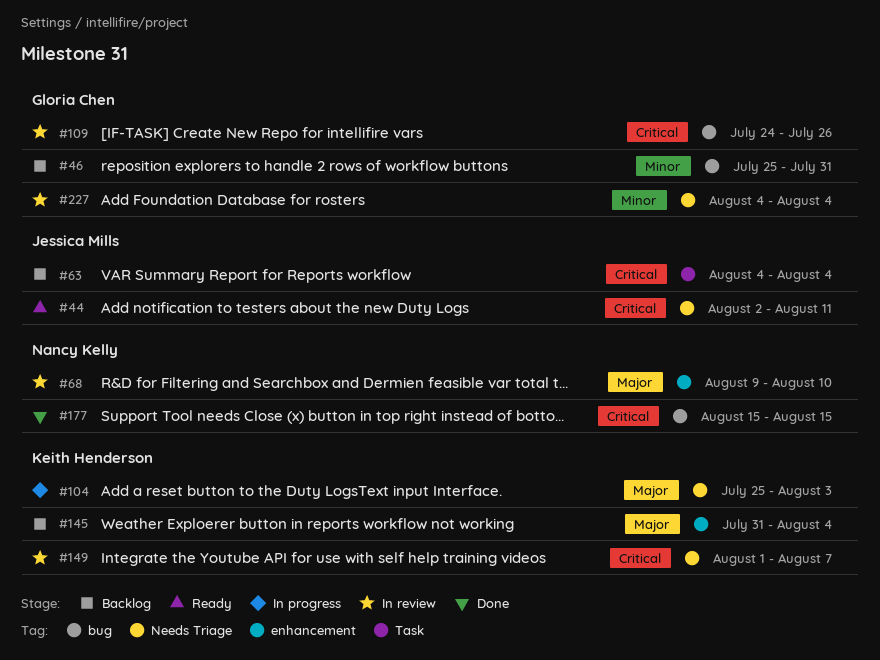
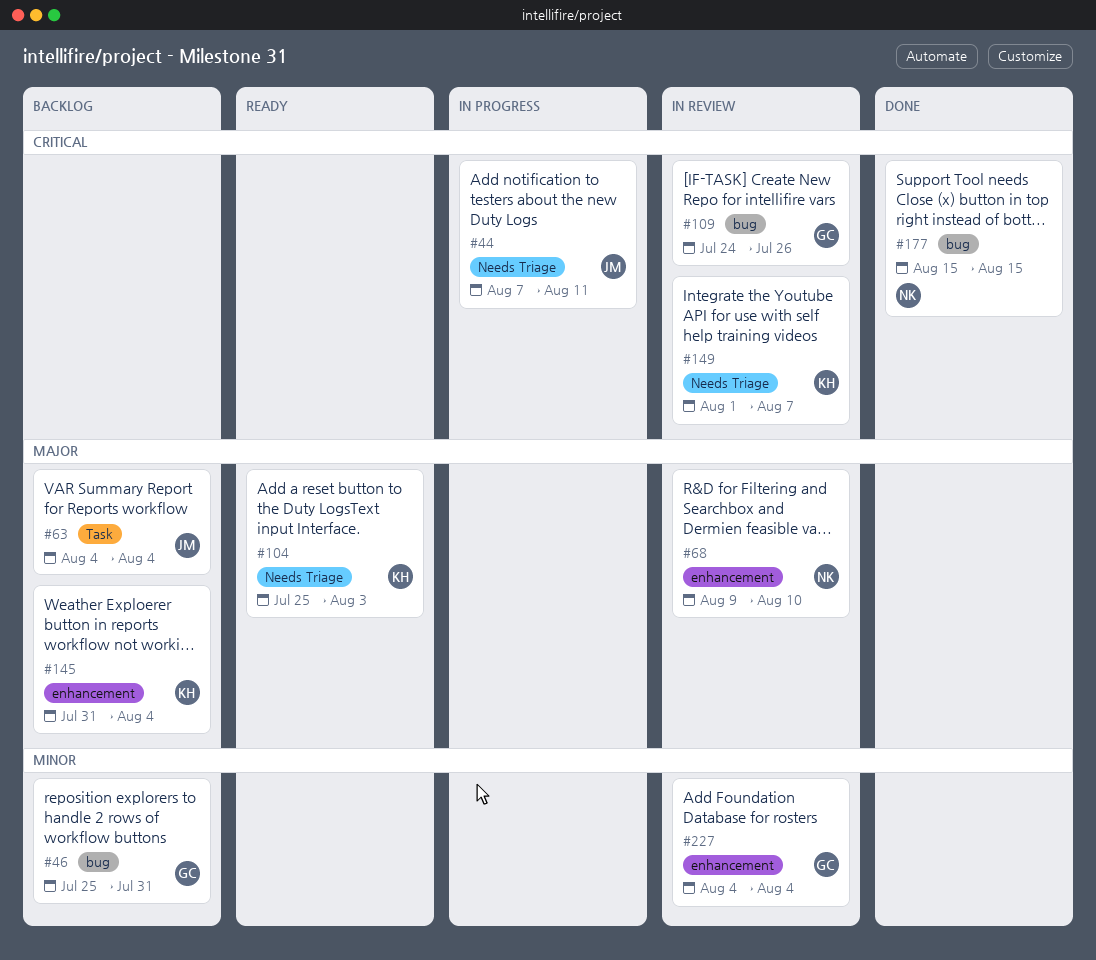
#44, status: Ready -> In progress
#44, start: Aug 2 -> Aug 7
#63, priority: Critical -> Major
#104, status: In progress -> Ready
#227, label: Needs Triage -> enhancement

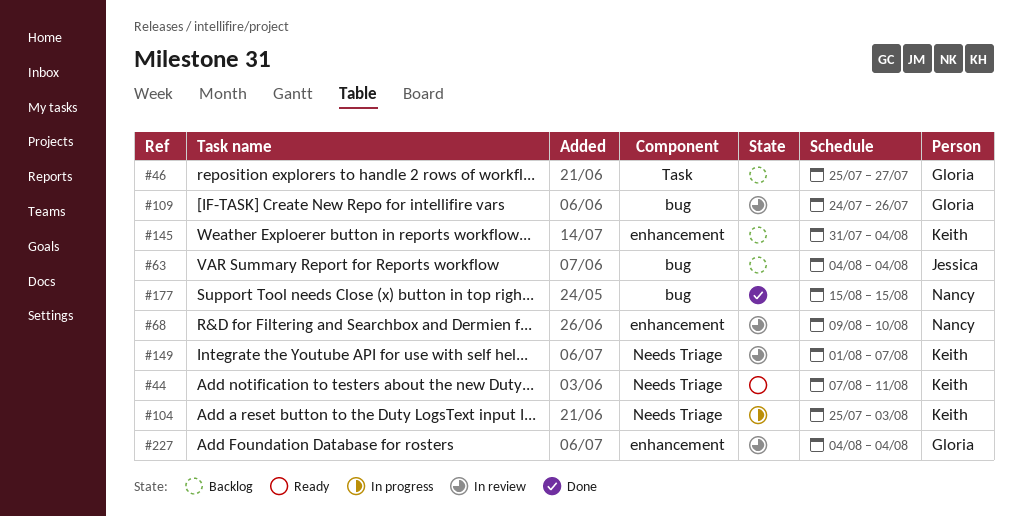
#44, status: In progress -> Ready
#44, owner: Jessica -> Keith
#46, label: bug -> Task
#46, due: Jul 31 -> Jul 27
#63, label: Task -> bug
#104, status: Ready -> In progress

